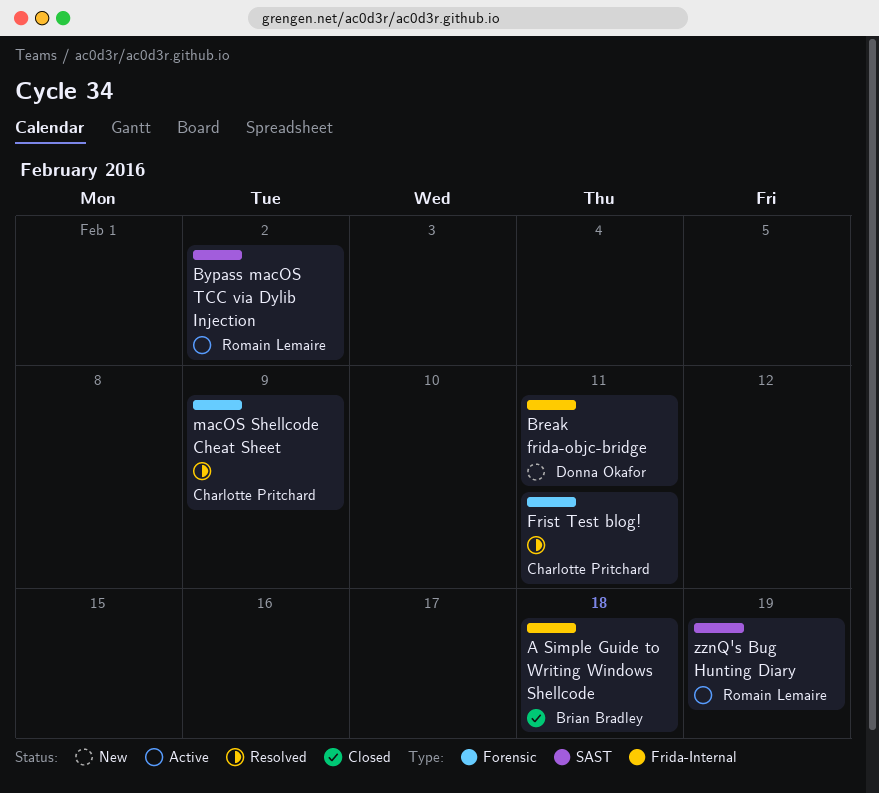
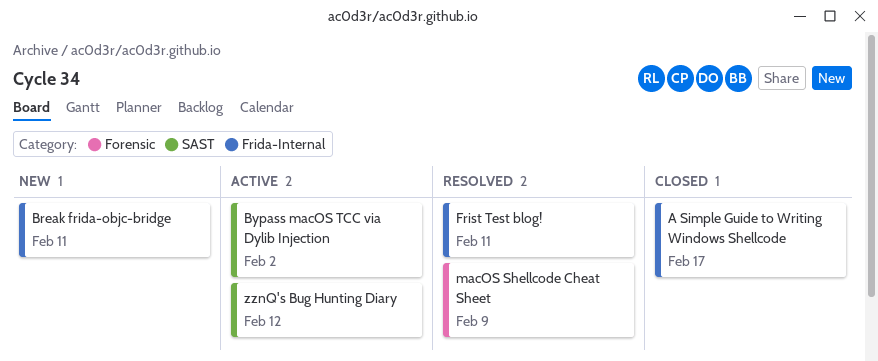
A Simple Guide to Writing Windows Shellcode, due: Feb 18 -> Feb 17
Frist Test blog!, label: Forensic -> Frida-Internal
zznQ's Bug Hunting Diary, due: Feb 19 -> Feb 12

